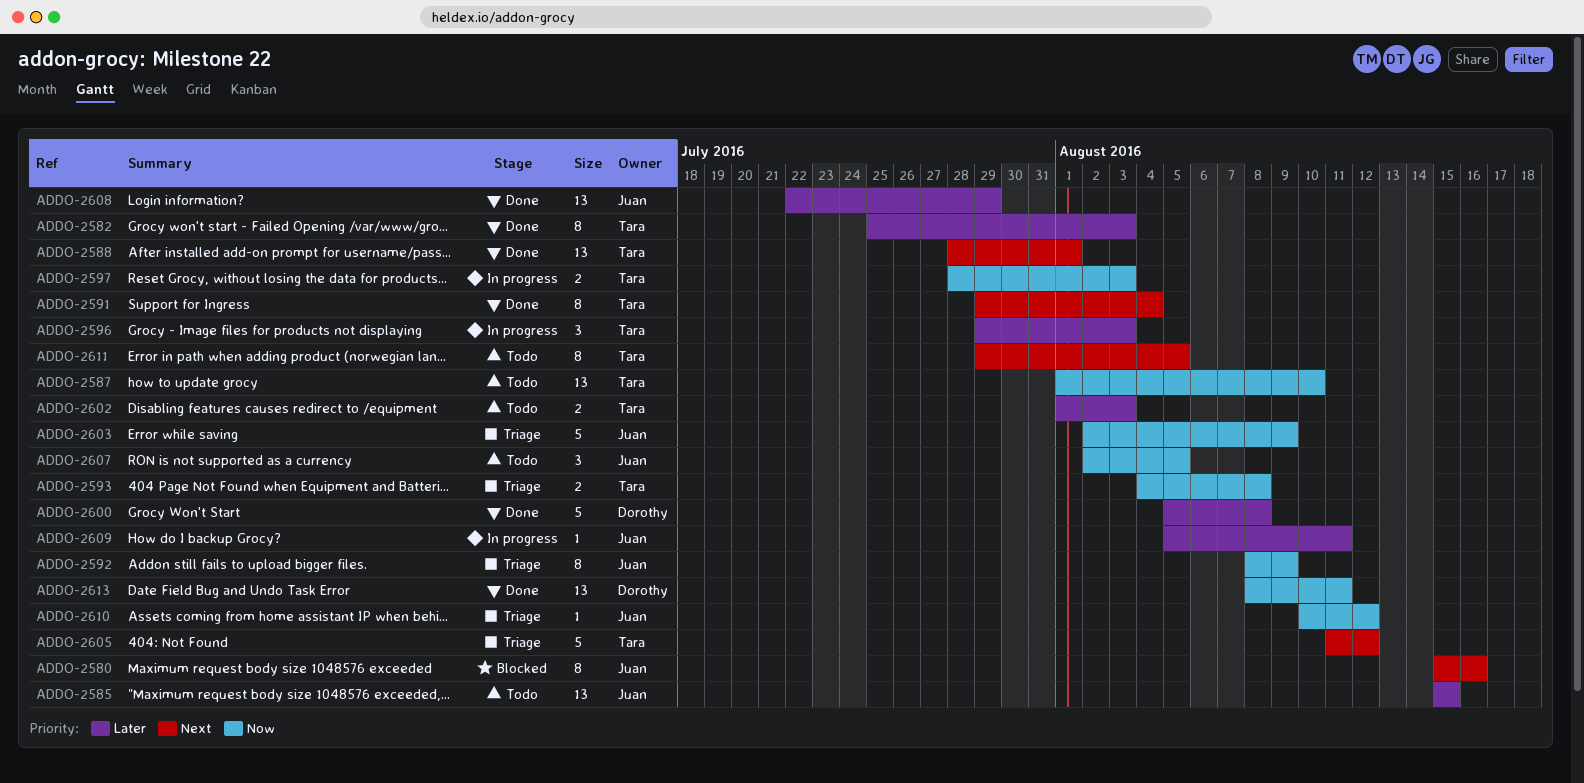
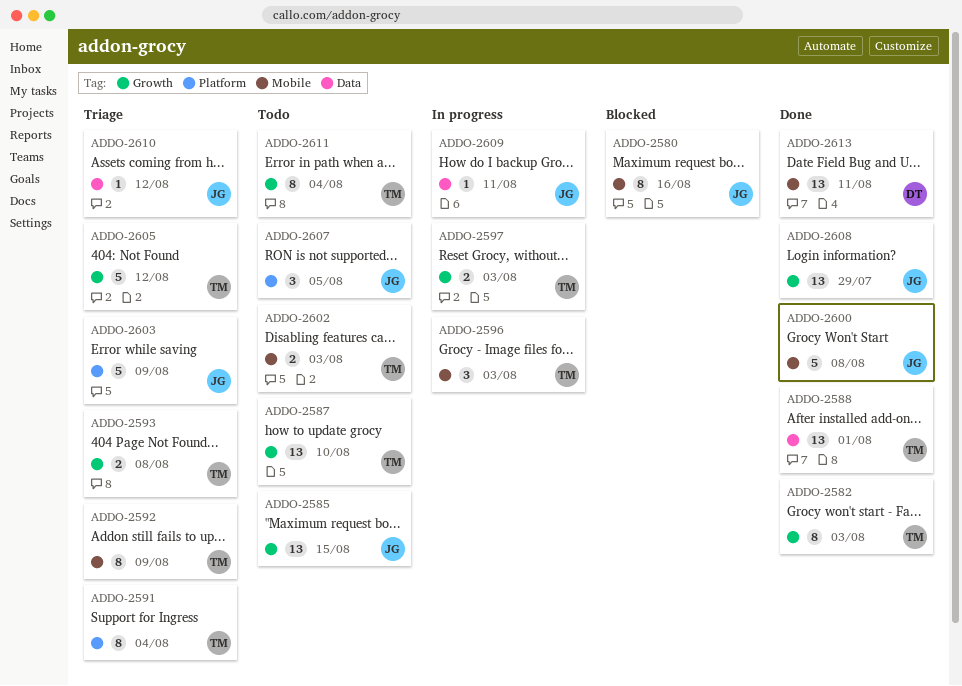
ADDO-2591, status: Done -> Triage
ADDO-2592, owner: Juan -> Tara
ADDO-2600, owner: Dorothy -> Juan
ADDO-2611, due: Aug 5 -> Aug 4

